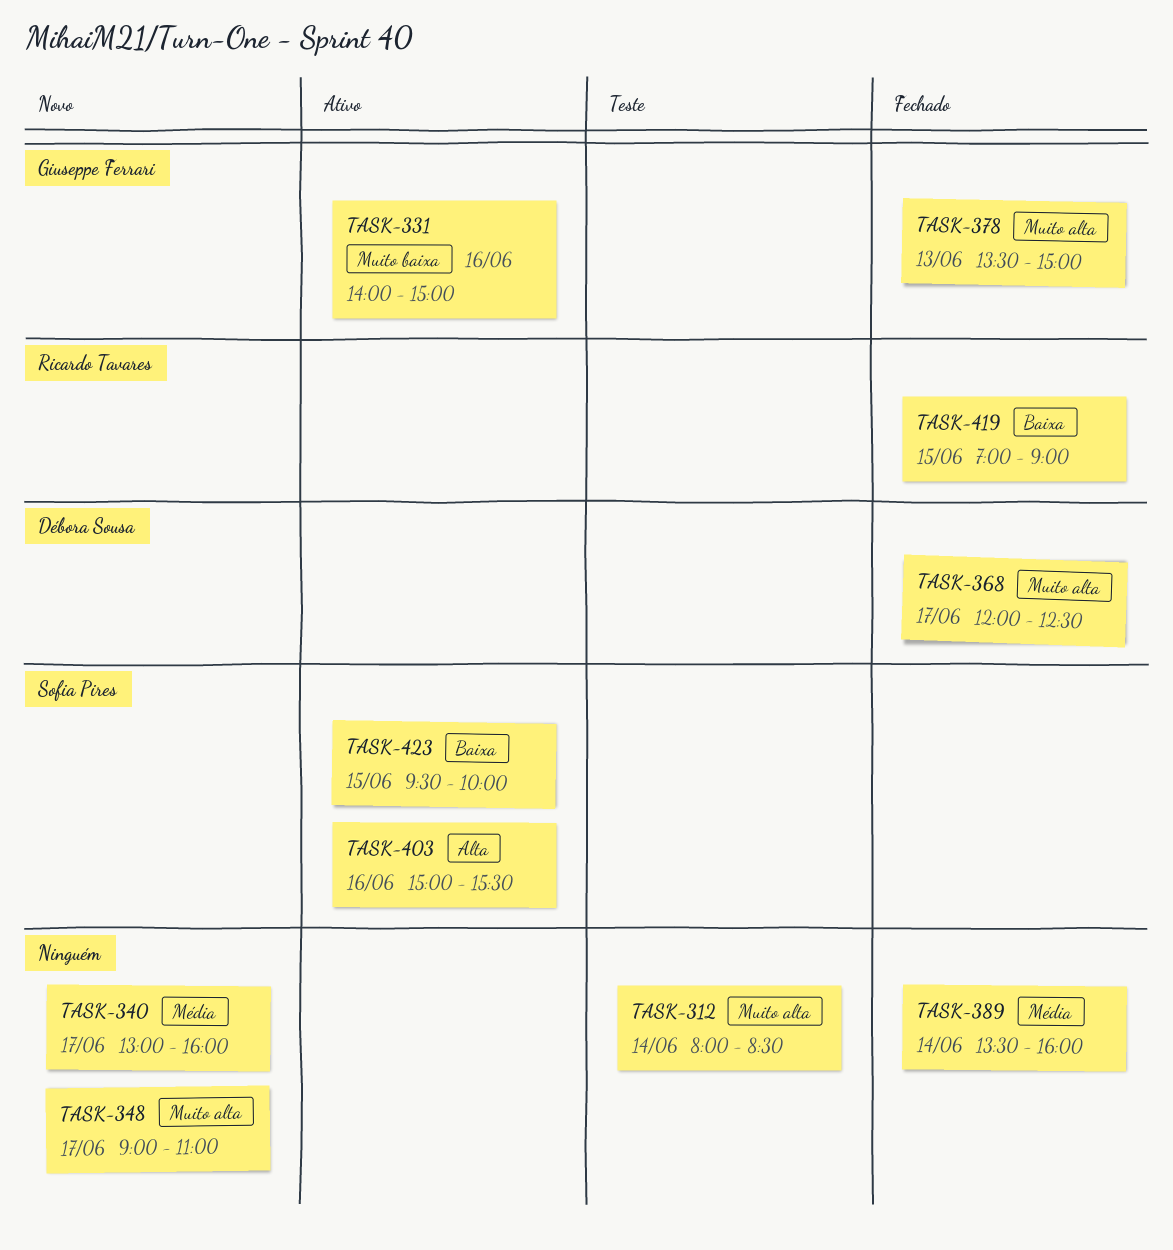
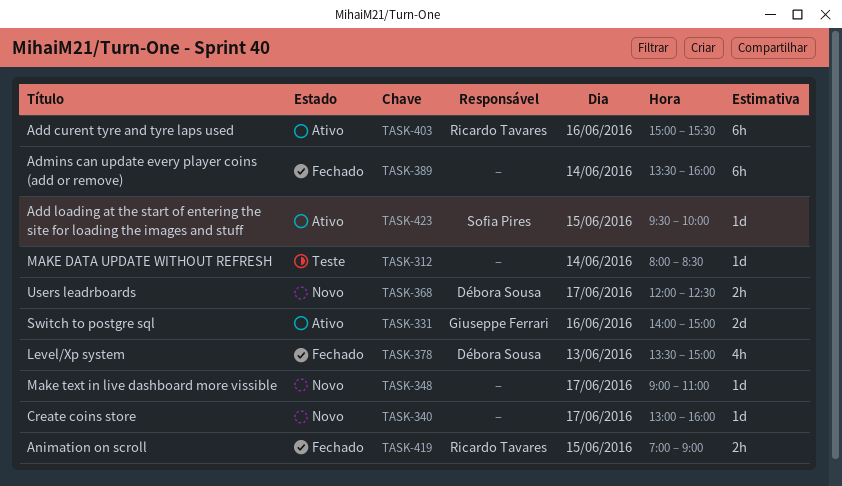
TASK-368, status: Fechado -> Novo
TASK-378, owner: Giuseppe Ferrari -> Débora Sousa
TASK-403, owner: Sofia Pires -> Ricardo Tavares

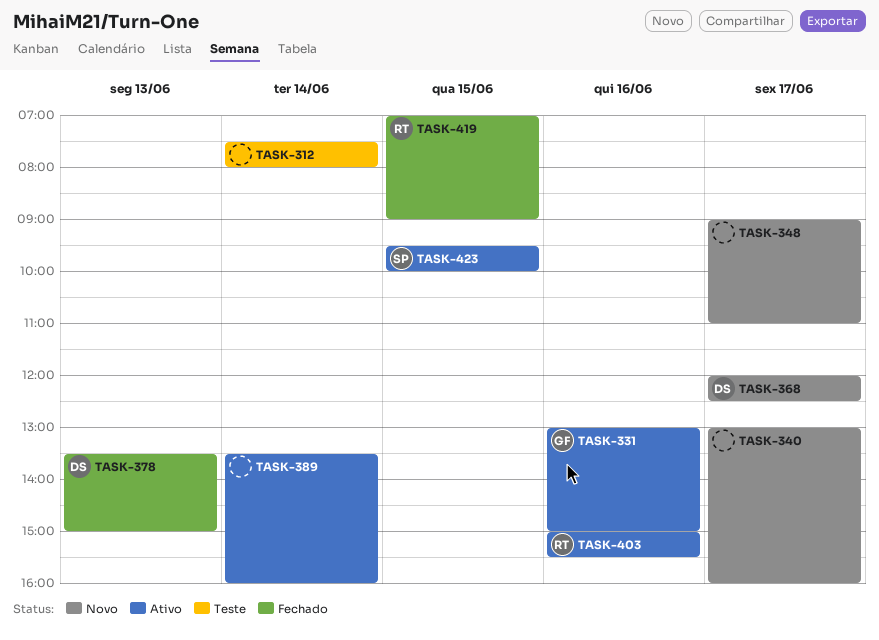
TASK-312, begins: 08:00 -> 07:30
TASK-312, ends: 08:30 -> 08:00
TASK-331, begins: 14:00 -> 13:00
TASK-389, status: Fechado -> Ativo

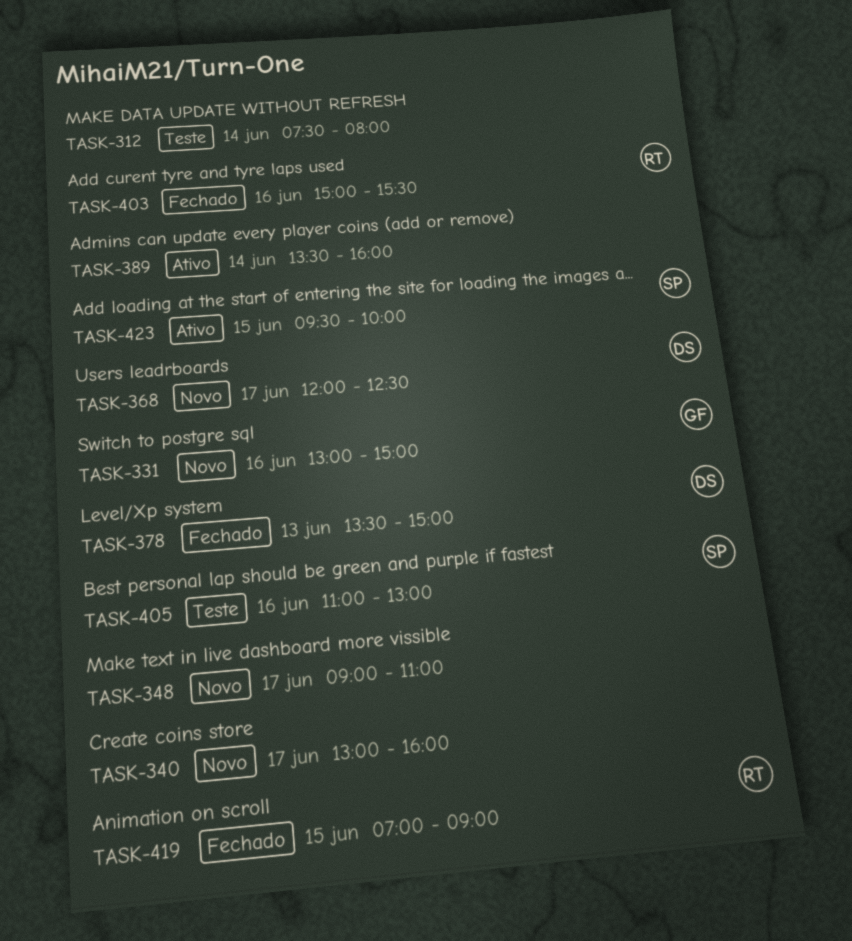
TASK-331, status: Ativo -> Novo
TASK-403, status: Ativo -> Fechado
TASK-405: none -> present

